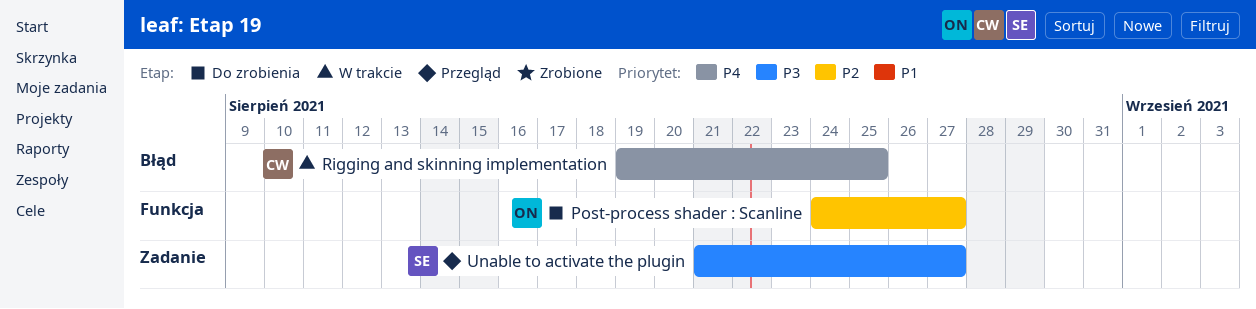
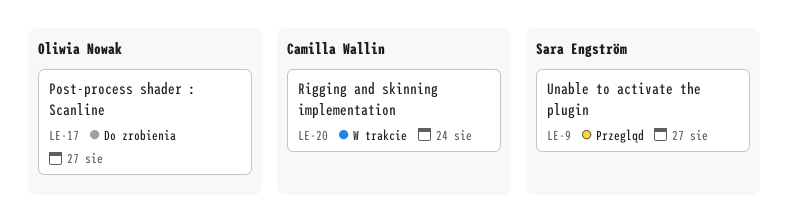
Rigging and skinning implementation, due: Aug 25 -> Aug 24

